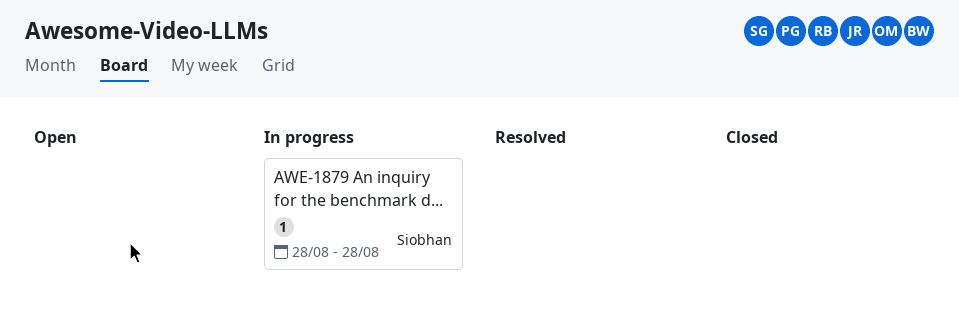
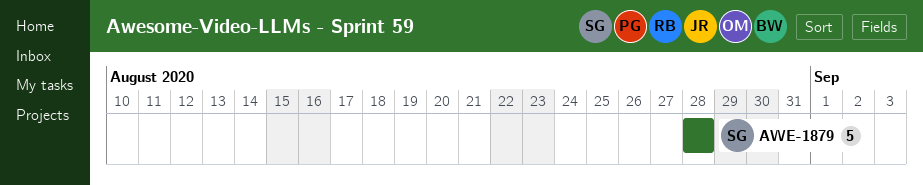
AWE-1879, estimate: 1 -> 5

